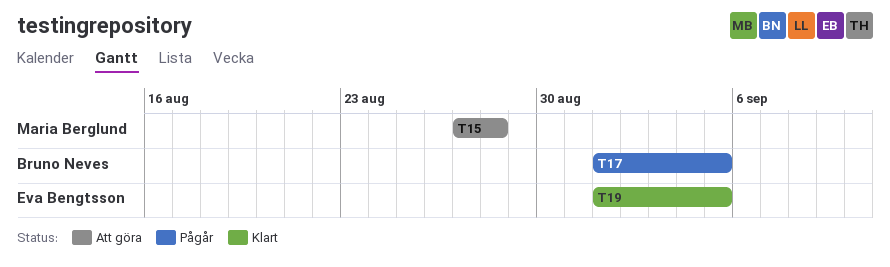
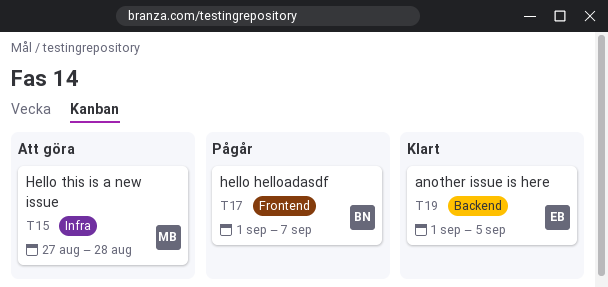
T17, due: Sep 5 -> Sep 7

